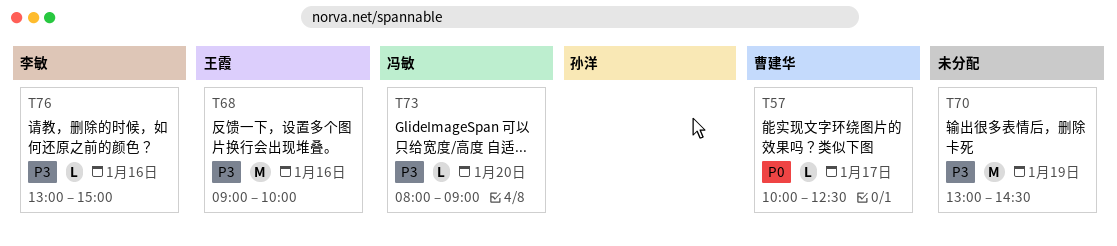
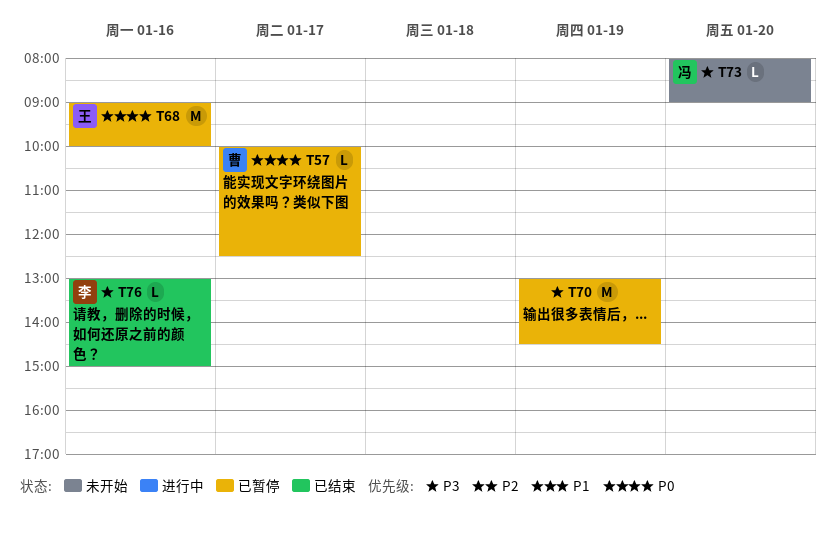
T68, priority: P3 -> P0

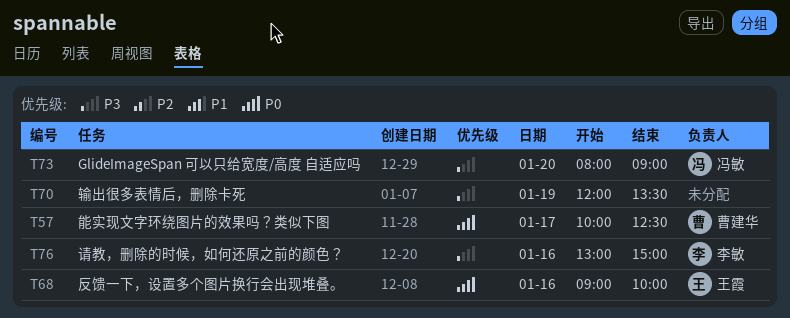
T70, begins: 13:00 -> 12:00
T70, ends: 14:30 -> 13:30

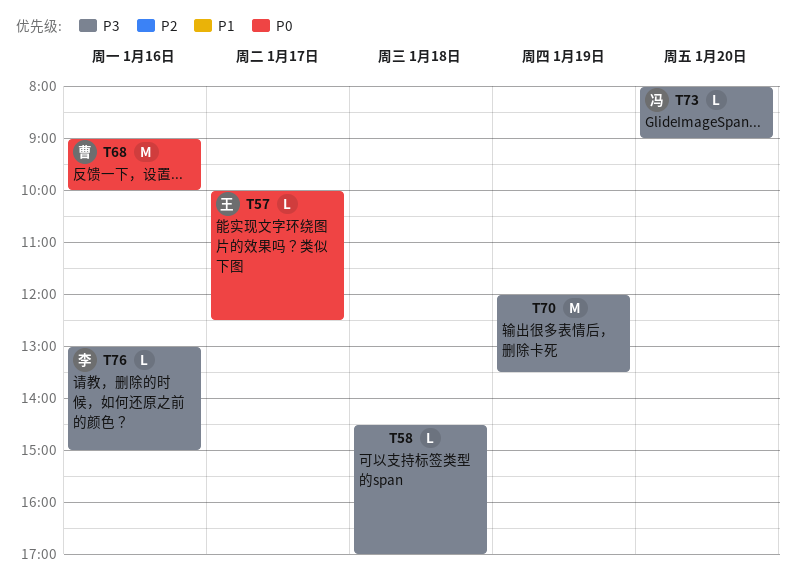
T57, owner: 曹建华 -> 王霞
T58: none -> present
T68, owner: 王霞 -> 曹建华

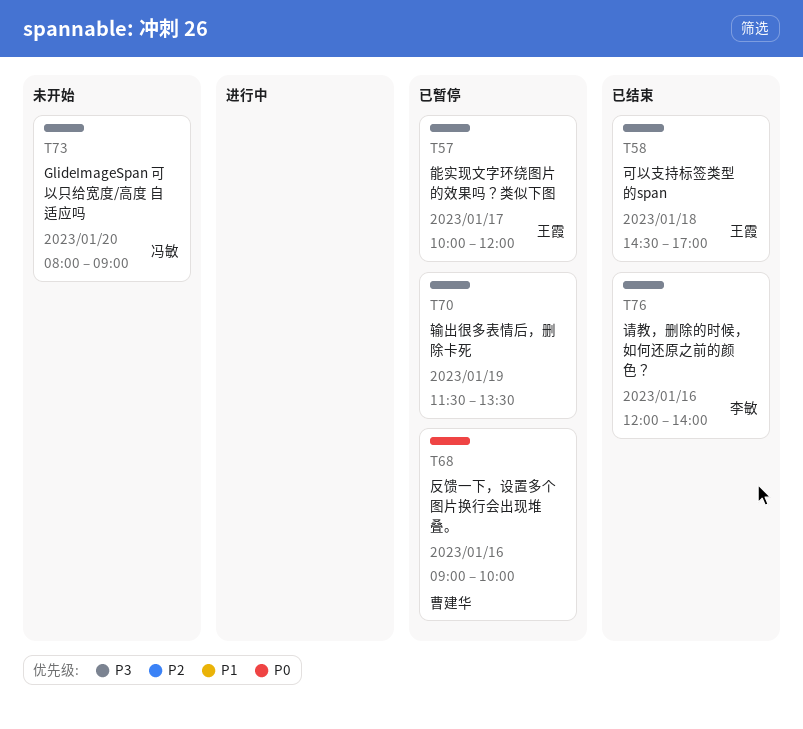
T57, priority: P0 -> P3
T57, ends: 12:30 -> 12:00
T58, owner: none -> 王霞
T70, begins: 12:00 -> 11:30
T76, begins: 13:00 -> 12:00
T76, ends: 15:00 -> 14:00

